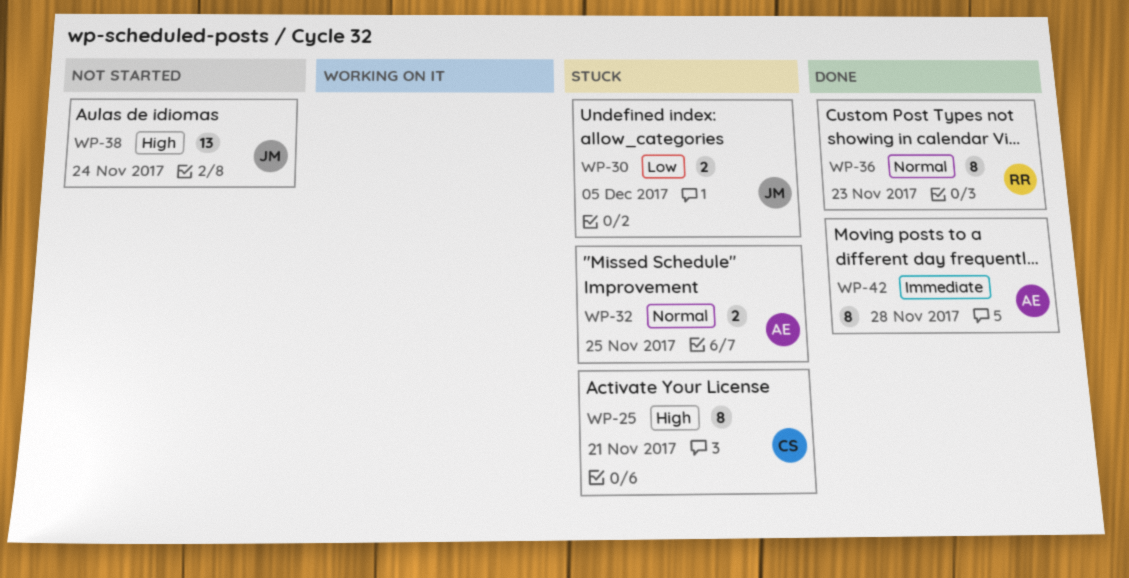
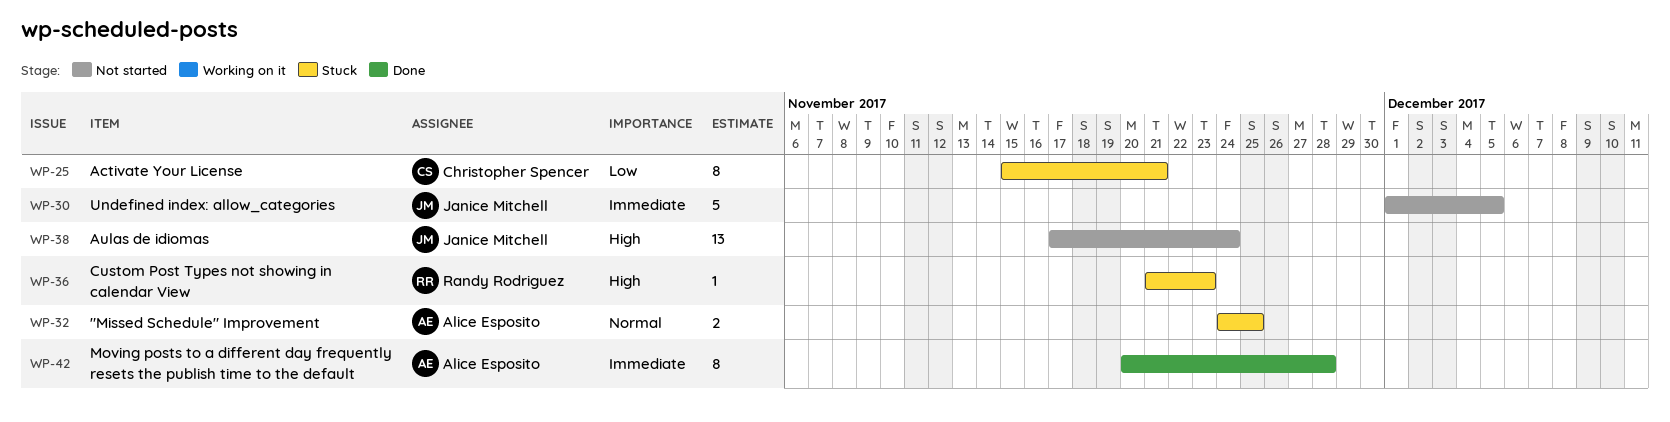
WP-25, priority: High -> Low
WP-30, status: Stuck -> Not started
WP-30, priority: Low -> Immediate
WP-30, estimate: 2 -> 5
WP-36, status: Done -> Stuck
WP-36, priority: Normal -> High
WP-36, estimate: 8 -> 1

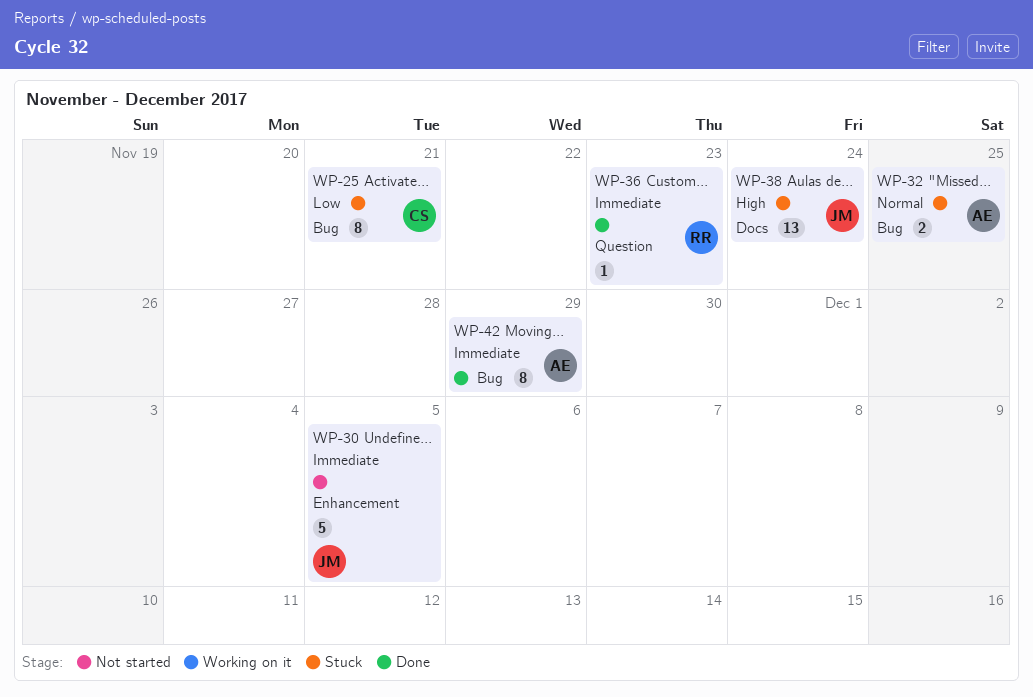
WP-36, status: Stuck -> Done
WP-36, priority: High -> Immediate
WP-38, status: Not started -> Stuck
WP-42, due: Nov 28 -> Nov 29

